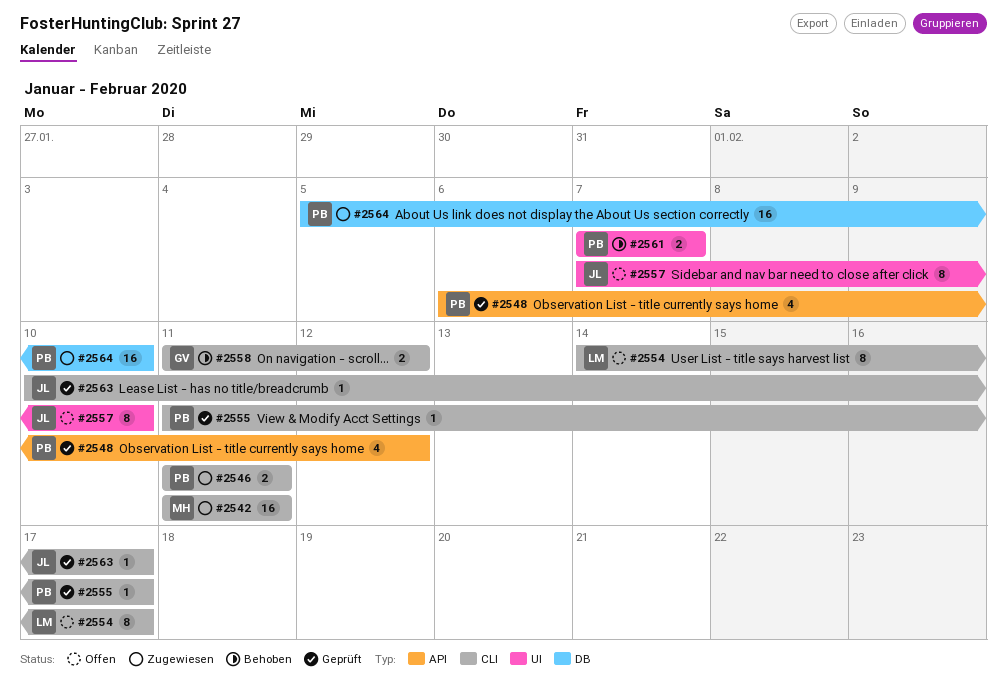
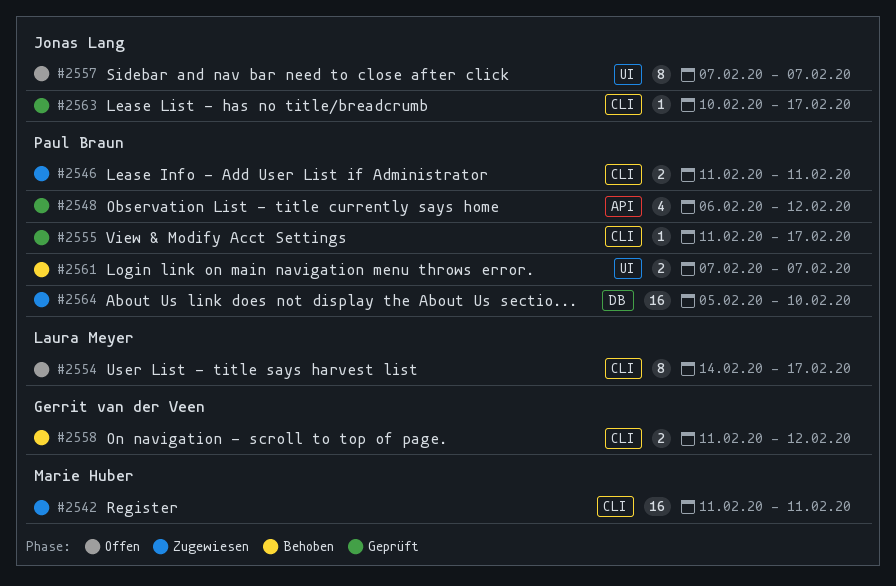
#2557, due: Feb 10 -> Feb 7

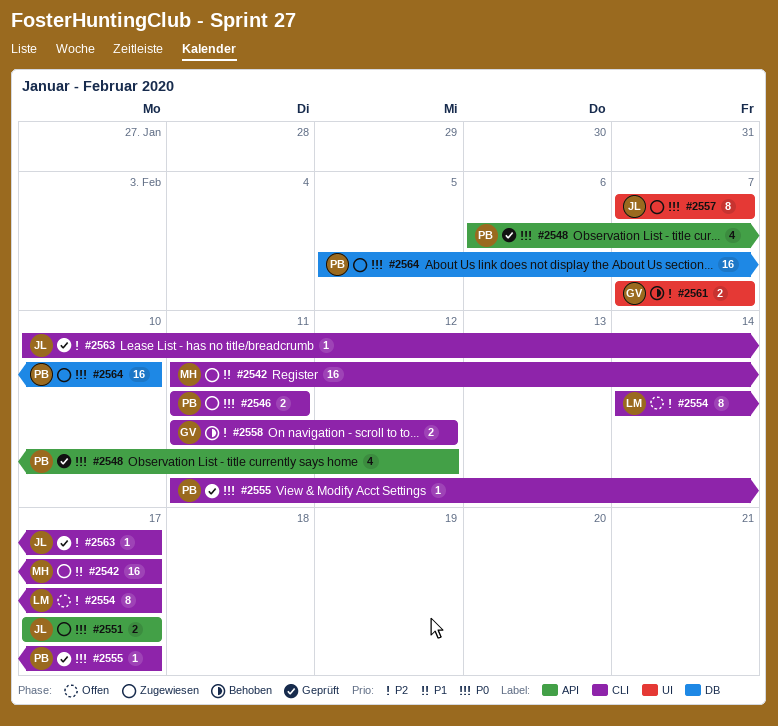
#2542, due: Feb 11 -> Feb 17
#2551: none -> present
#2557, status: Offen -> Zugewiesen
#2561, owner: Paul Braun -> Gerrit van der Veen

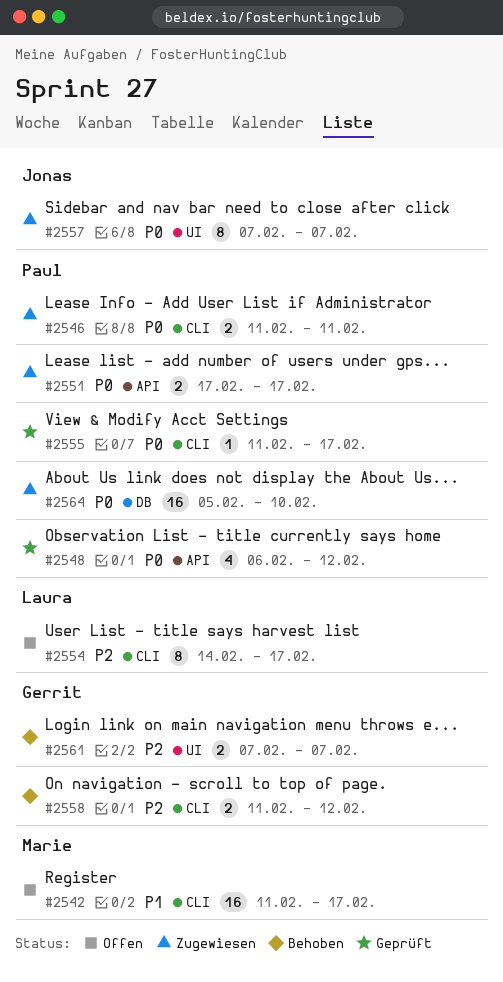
#2542, status: Zugewiesen -> Offen
#2551, owner: Jonas -> Paul
#2563: present -> none

